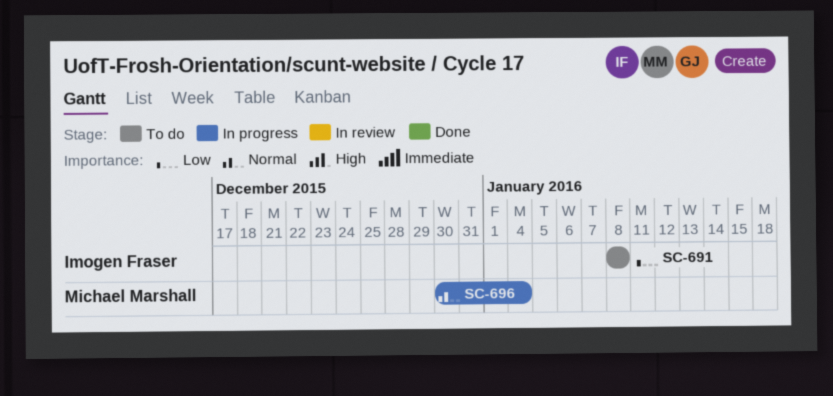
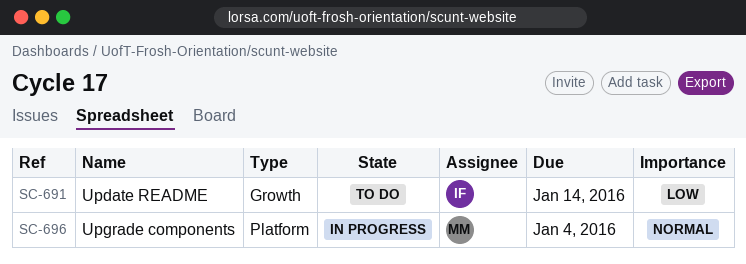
SC-691, due: Jan 8 -> Jan 14

